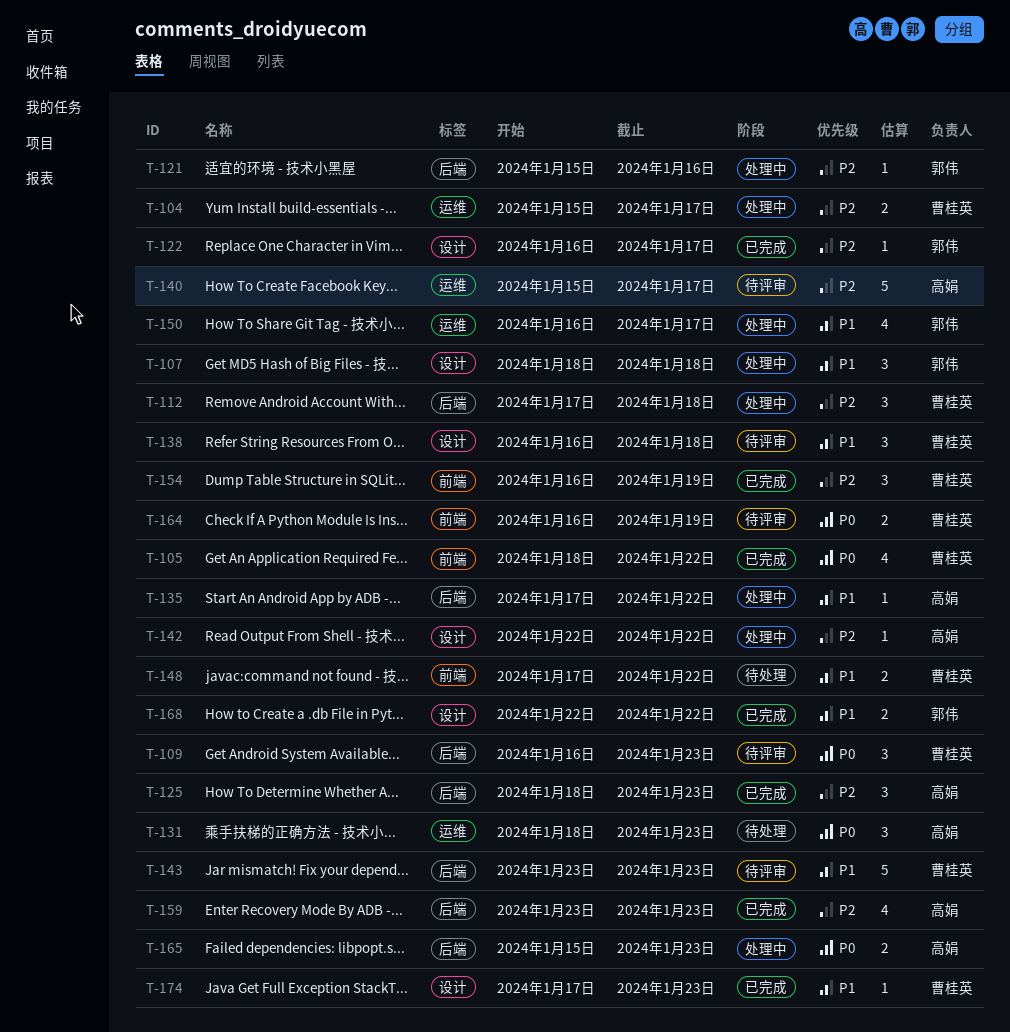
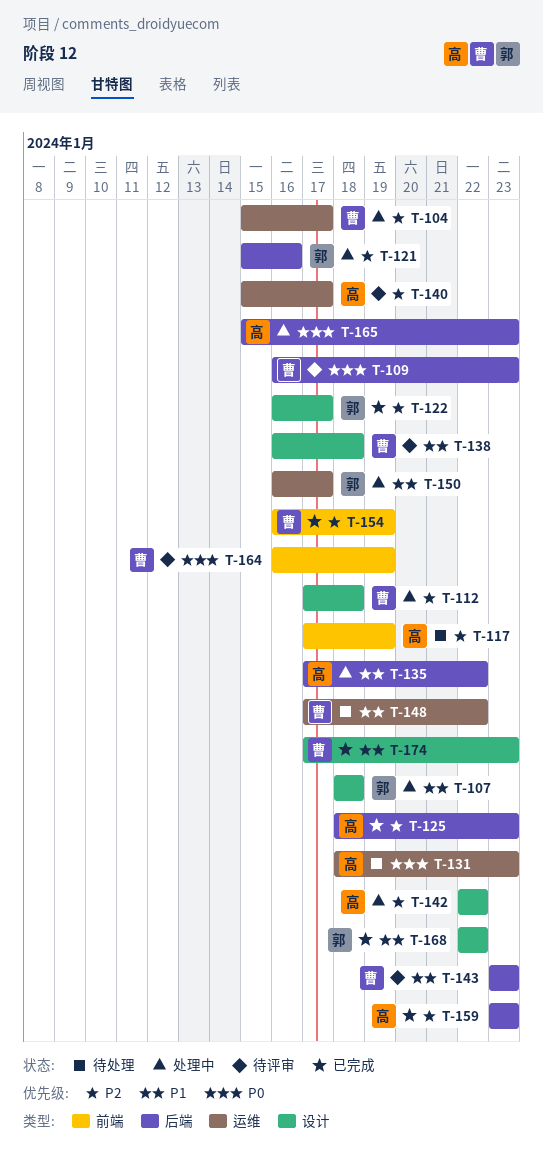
T-105: present -> none
T-112, label: 后端 -> 设计
T-117: none -> present
T-148, label: 前端 -> 运维

